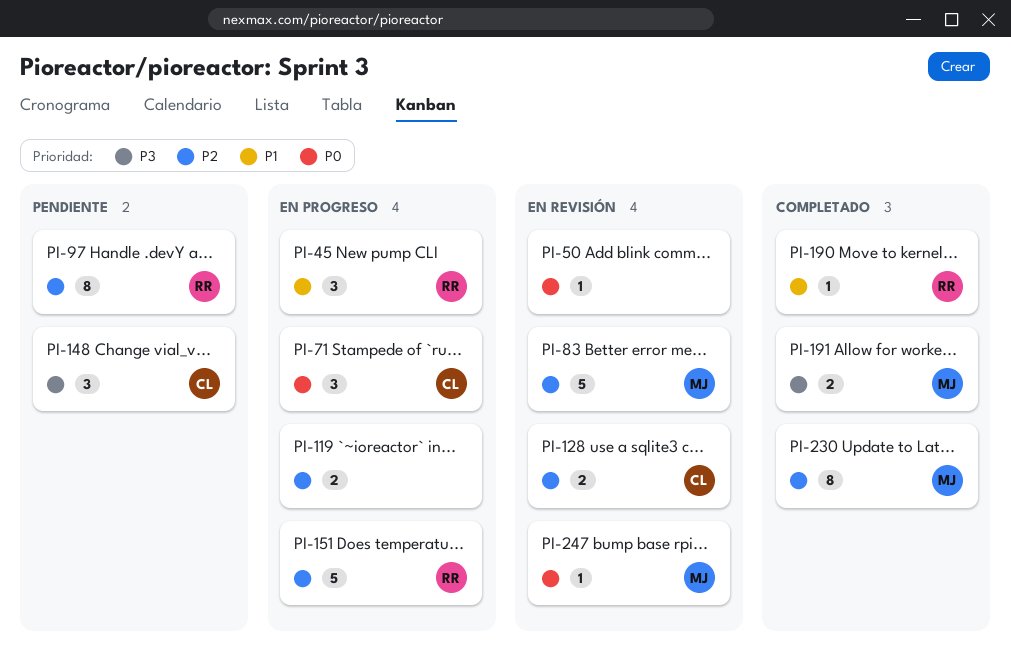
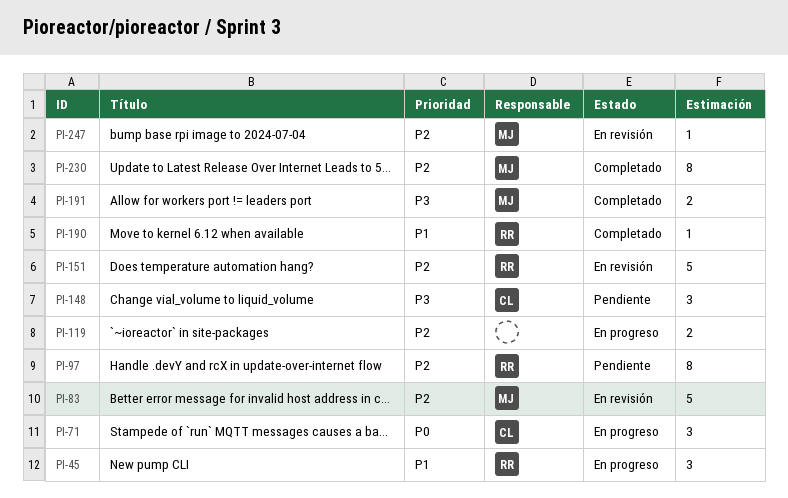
PI-50: present -> none
PI-128: present -> none
PI-151, status: En progreso -> En revisión
PI-247, priority: P0 -> P2

